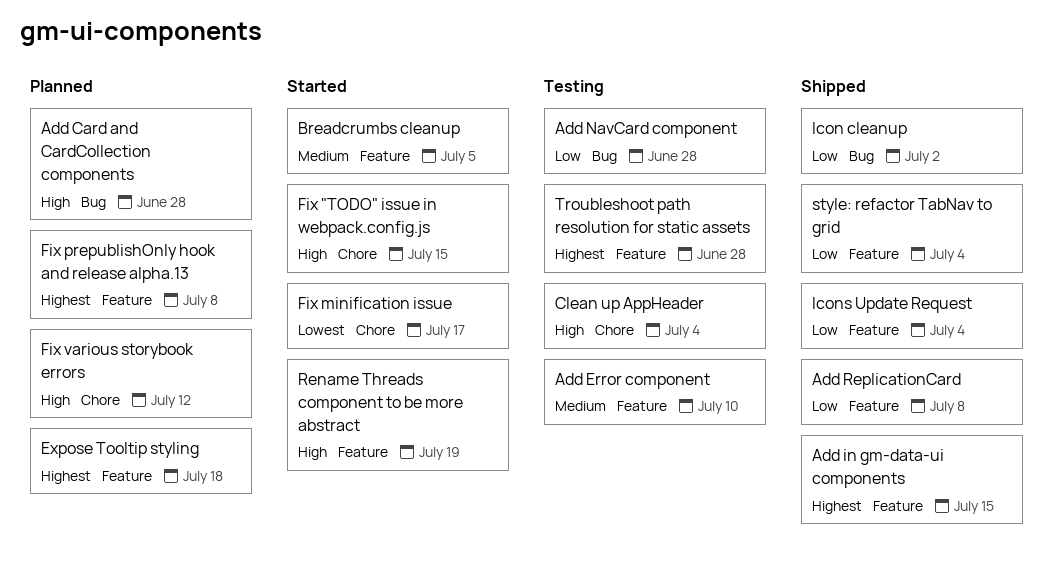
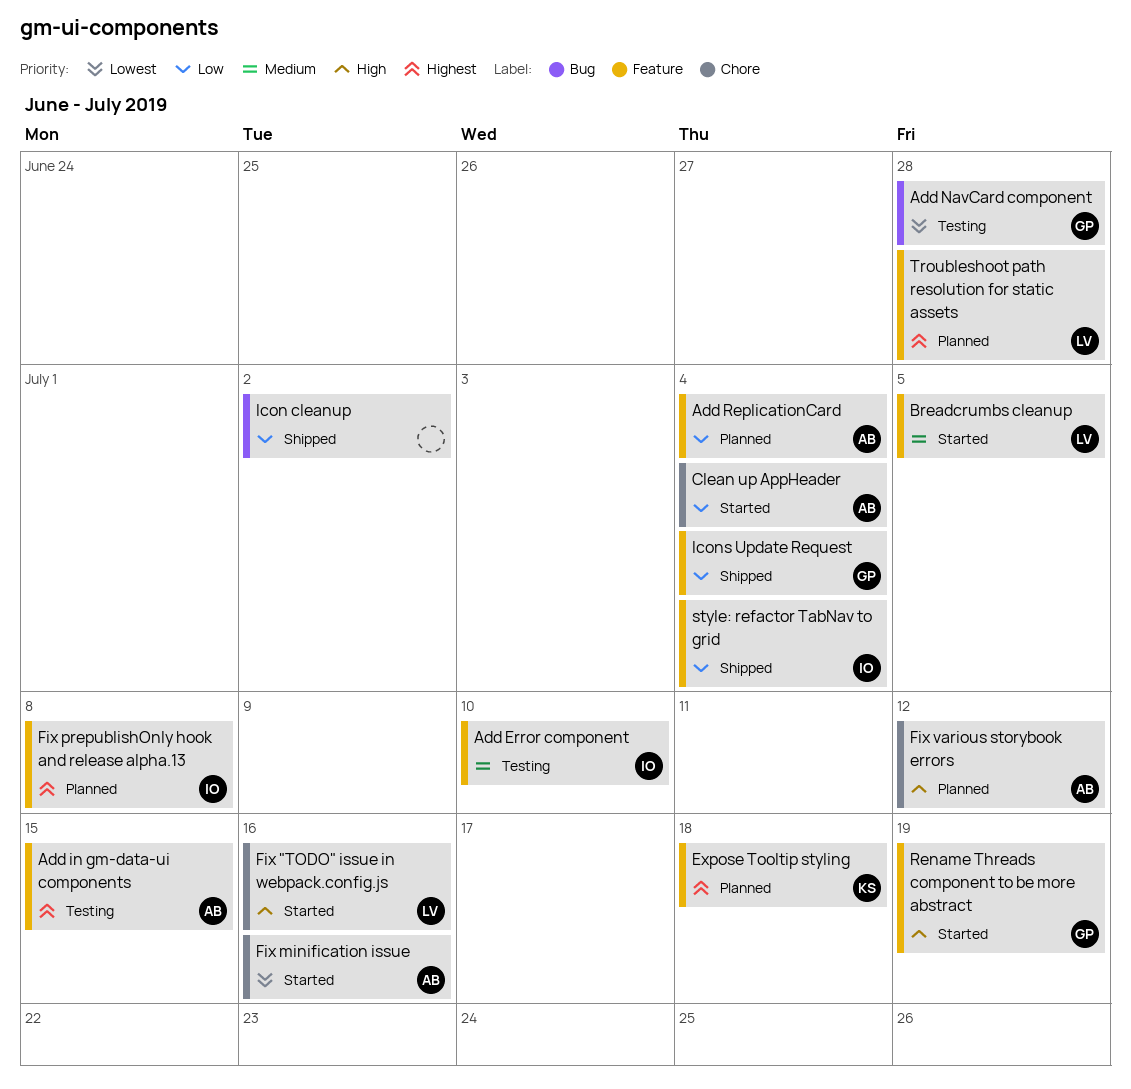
Add Card and CardCollection components: present -> none
Add in gm-data-ui components, status: Shipped -> Testing
Add NavCard component, priority: Low -> Lowest
Add ReplicationCard, status: Shipped -> Planned
Add ReplicationCard, due: Jul 8 -> Jul 4
Clean up AppHeader, status: Testing -> Started
Clean up AppHeader, priority: High -> Low
Fix "TODO" issue in webpack.config.js, due: Jul 15 -> Jul 16
Fix minification issue, due: Jul 17 -> Jul 16
Troubleshoot path resolution for static assets, status: Testing -> Planned

